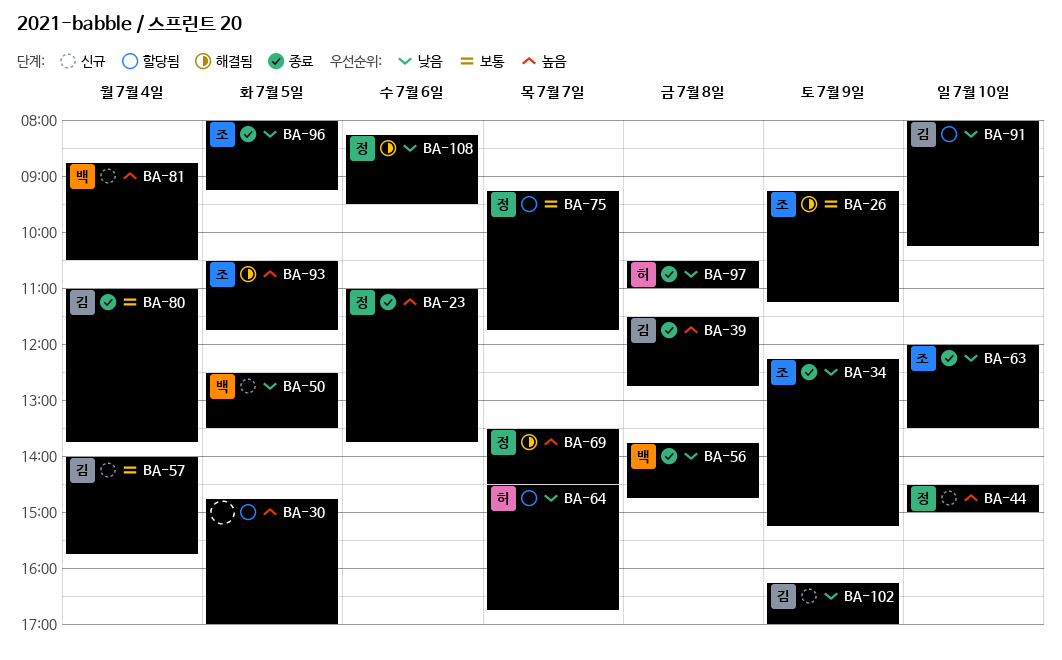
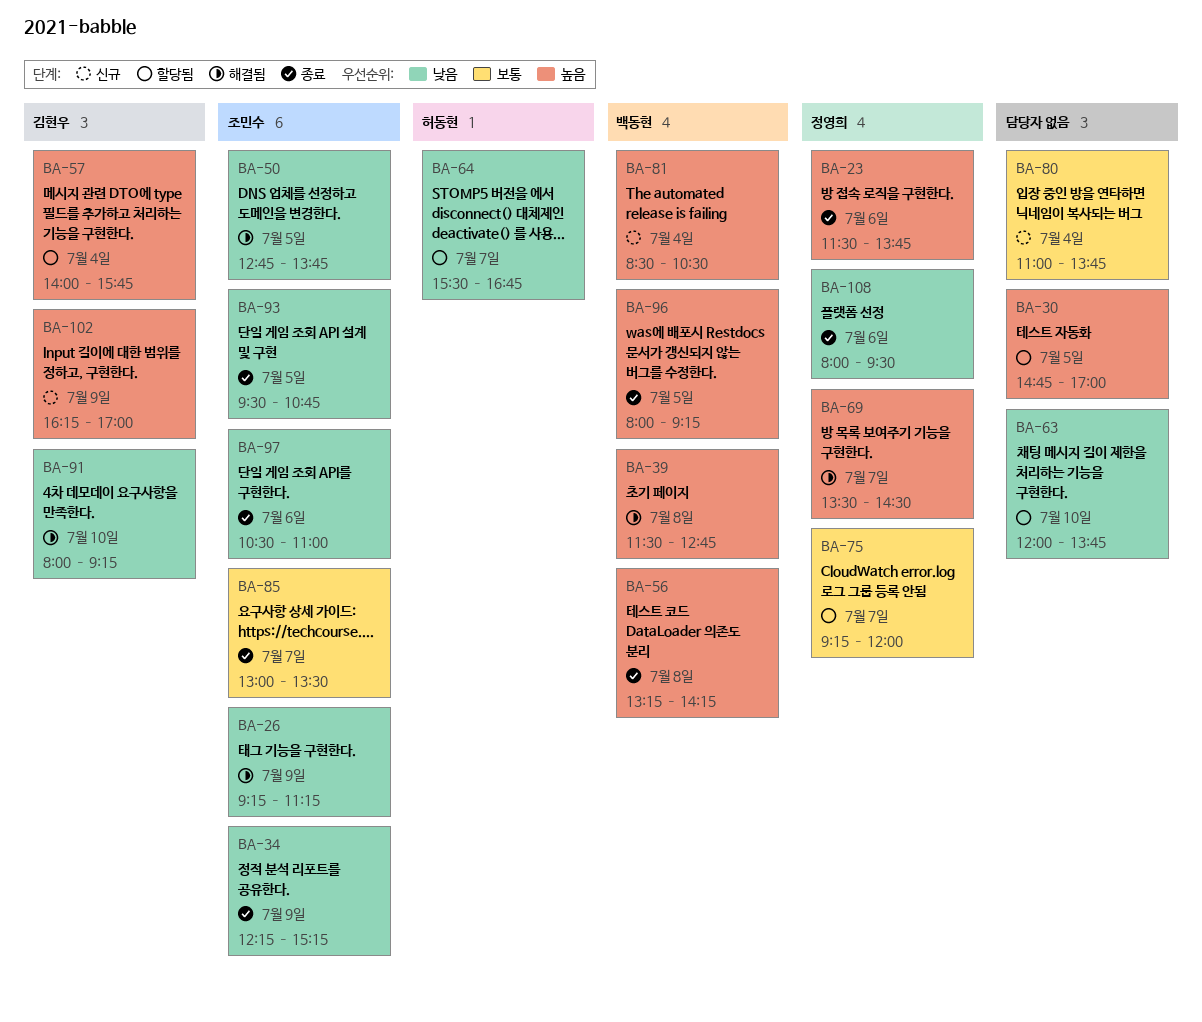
BA-23, begins: 11:00 -> 11:30
BA-26, priority: 보통 -> 낮음
BA-39, status: 종료 -> 해결됨
BA-39, owner: 김현우 -> 백동현
BA-44: present -> none
BA-50, status: 신규 -> 해결됨
BA-50, owner: 백동현 -> 조민수
BA-50, begins: 12:30 -> 12:45
BA-50, ends: 13:30 -> 13:45
BA-56, priority: 낮음 -> 높음
BA-56, begins: 13:45 -> 13:15
BA-56, ends: 14:45 -> 14:15
BA-57, status: 신규 -> 할당됨
BA-57, priority: 보통 -> 높음
BA-63, status: 종료 -> 할당됨
BA-63, owner: 조민수 -> none
BA-63, ends: 13:30 -> 13:45
BA-64, begins: 14:30 -> 15:30
BA-75, ends: 11:45 -> 12:00
BA-80, status: 종료 -> 신규
BA-80, owner: 김현우 -> none
BA-81, begins: 08:45 -> 08:30
BA-85: none -> present
BA-91, status: 할당됨 -> 해결됨
BA-91, ends: 10:15 -> 09:15
BA-93, status: 해결됨 -> 종료
BA-93, priority: 높음 -> 낮음
BA-93, begins: 10:30 -> 09:30
BA-93, ends: 11:45 -> 10:45
BA-96, owner: 조민수 -> 백동현
BA-96, priority: 낮음 -> 높음
BA-97, owner: 허동현 -> 조민수
BA-97, day: Jul 8 -> Jul 6
BA-102, priority: 낮음 -> 높음
BA-108, status: 해결됨 -> 종료
BA-108, begins: 08:15 -> 08:00

